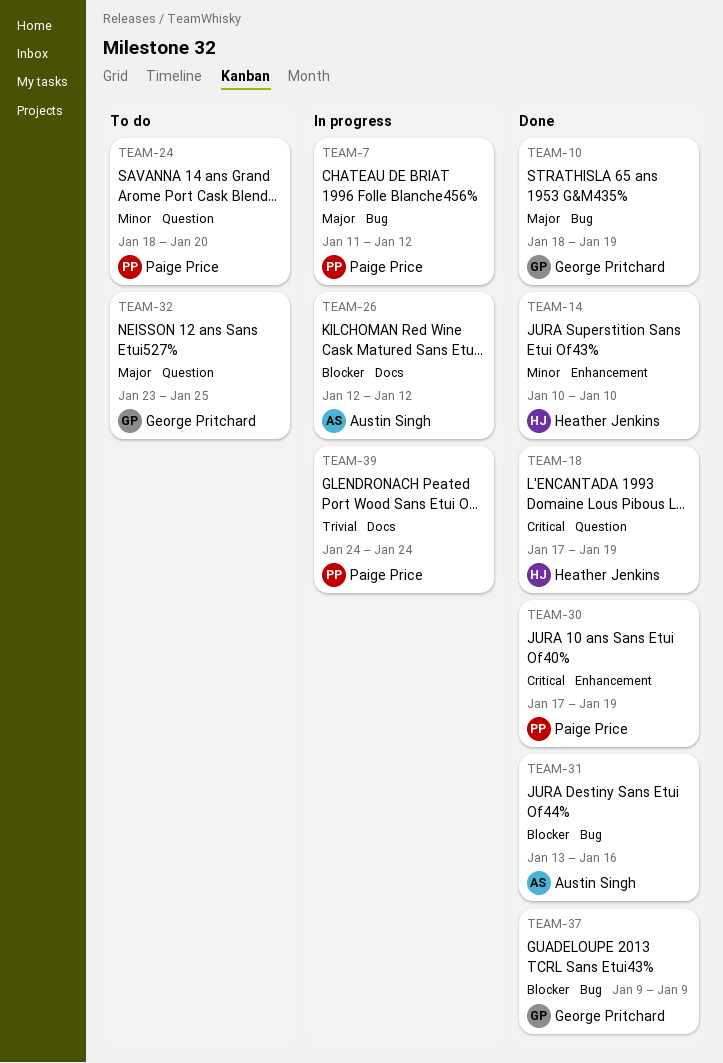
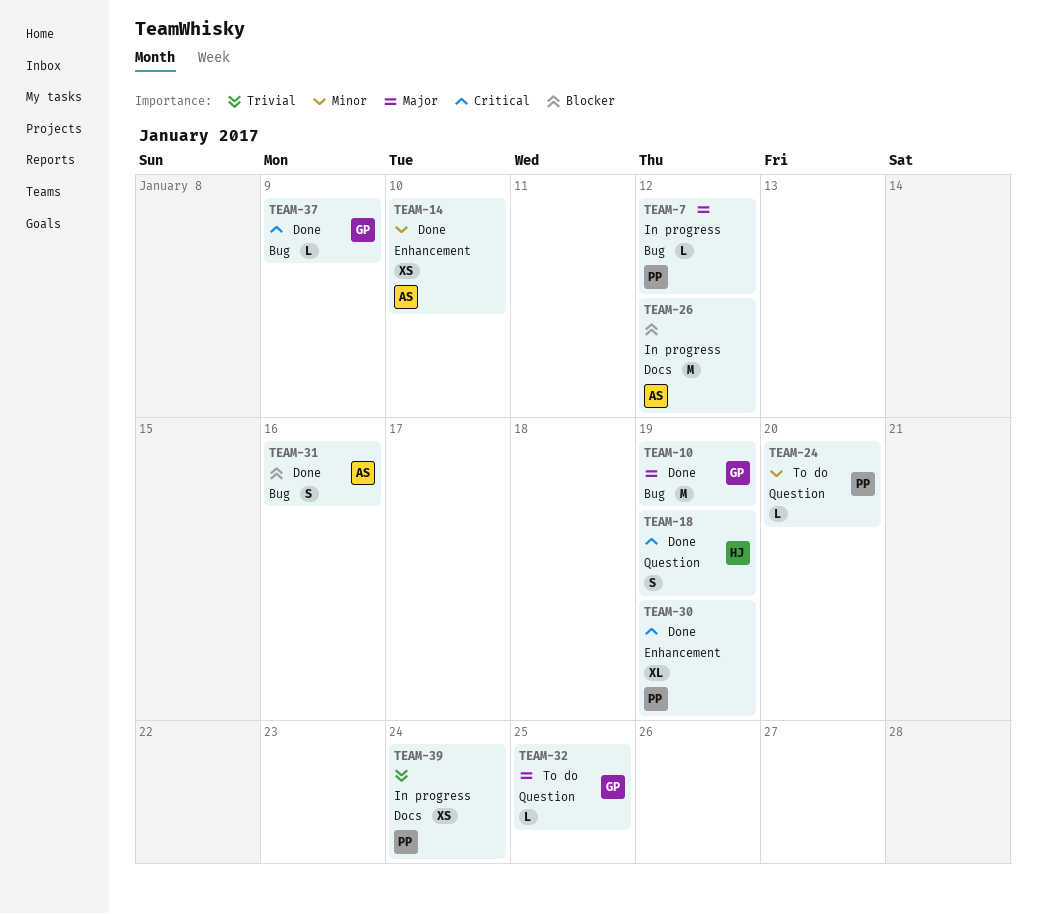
TEAM-14, owner: Heather Jenkins -> Austin Singh
TEAM-37, priority: Blocker -> Critical

